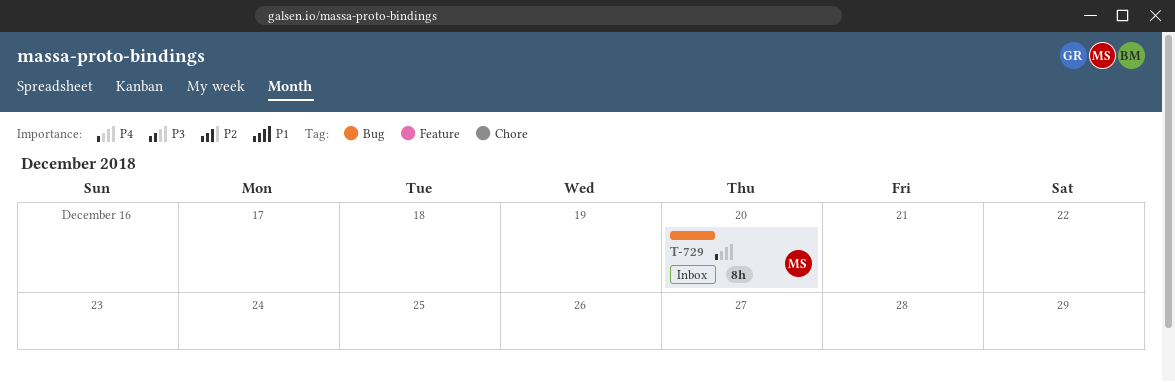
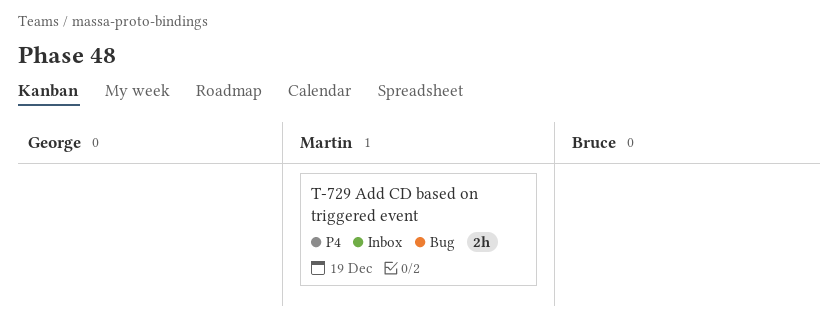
T-729, estimate: 8h -> 2h
T-729, due: Dec 20 -> Dec 19

